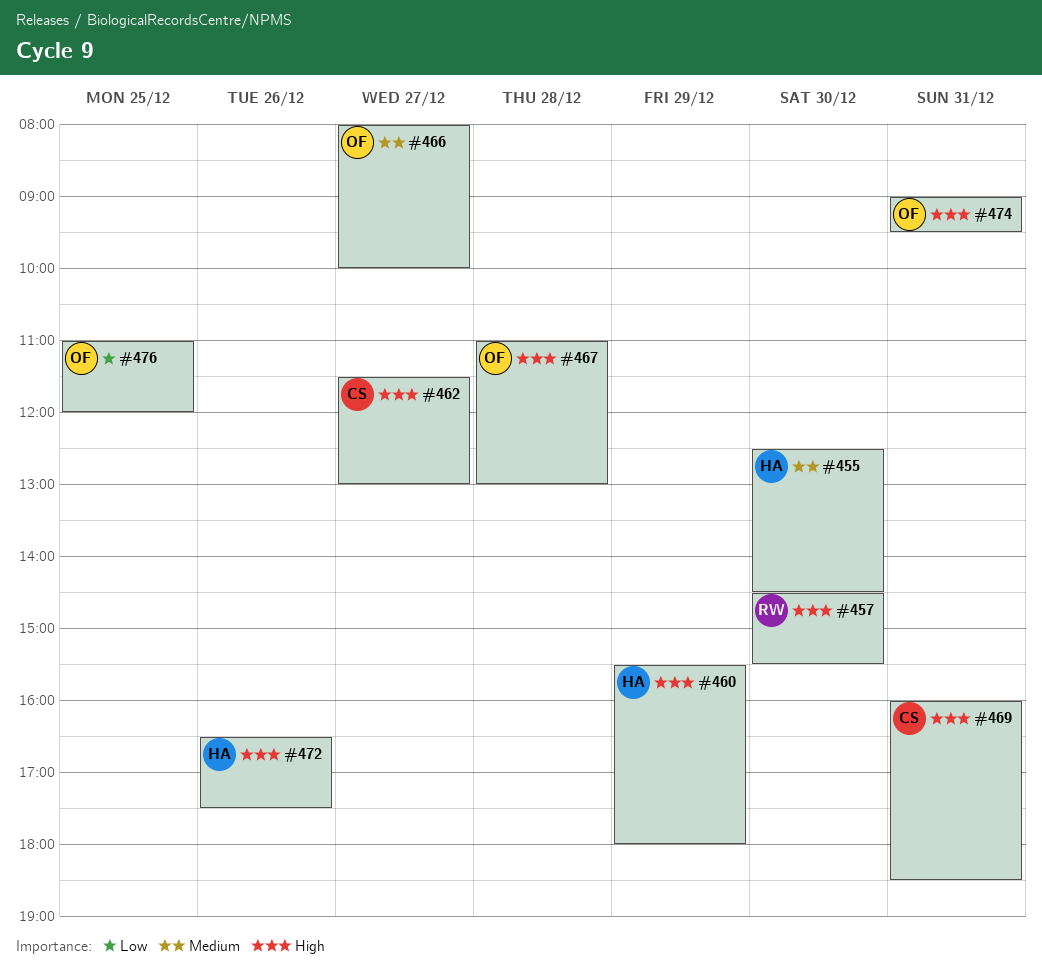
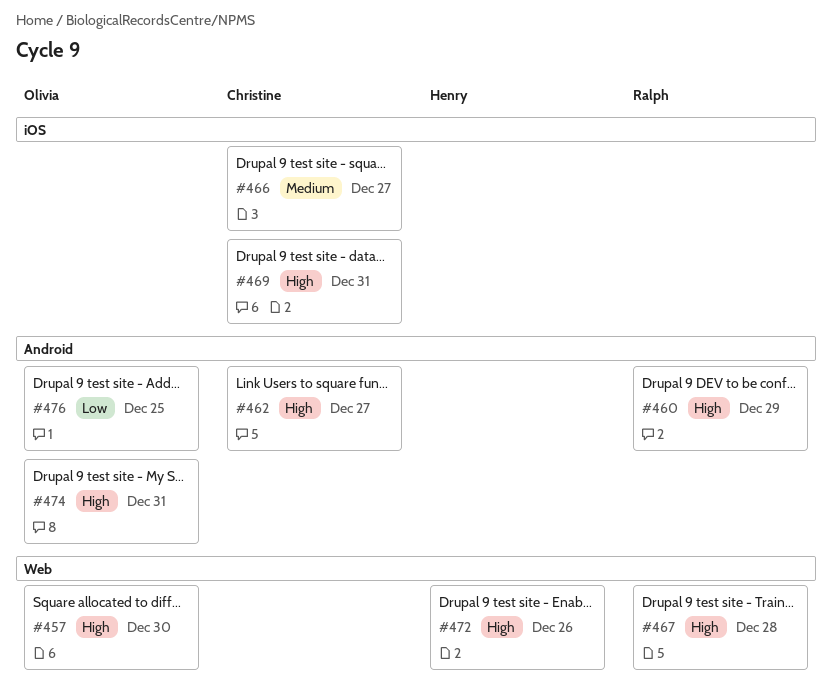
#455: present -> none
#457, owner: Ralph -> Olivia
#460, owner: Henry -> Ralph
#466, owner: Olivia -> Christine
#467, owner: Olivia -> Ralph

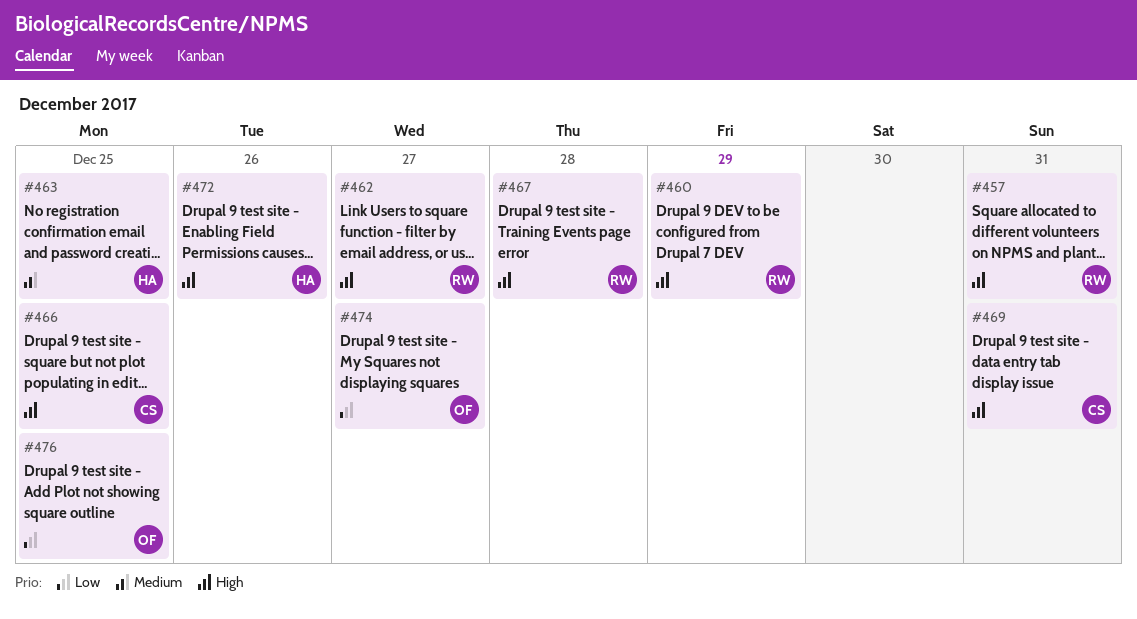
#457, owner: Olivia -> Ralph
#457, day: Dec 30 -> Dec 31
#462, owner: Christine -> Ralph
#463: none -> present
#466, priority: Medium -> High
#466, day: Dec 27 -> Dec 25
#474, priority: High -> Low
#474, day: Dec 31 -> Dec 27

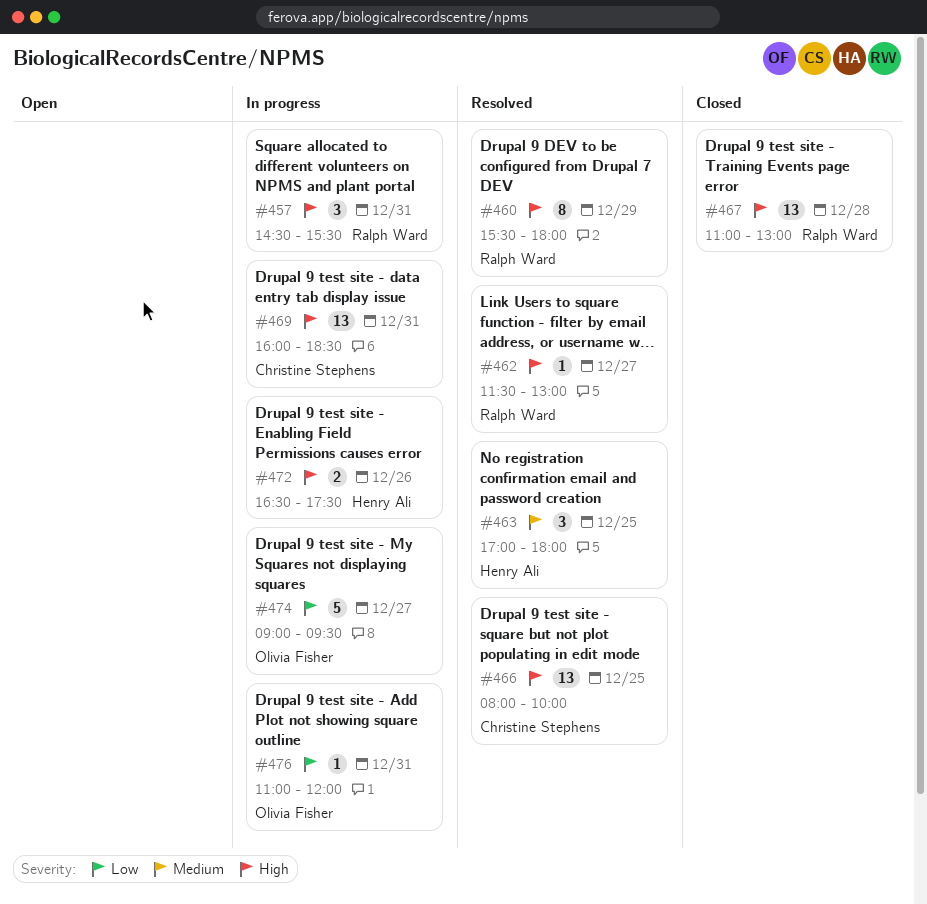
#476, day: Dec 25 -> Dec 31

